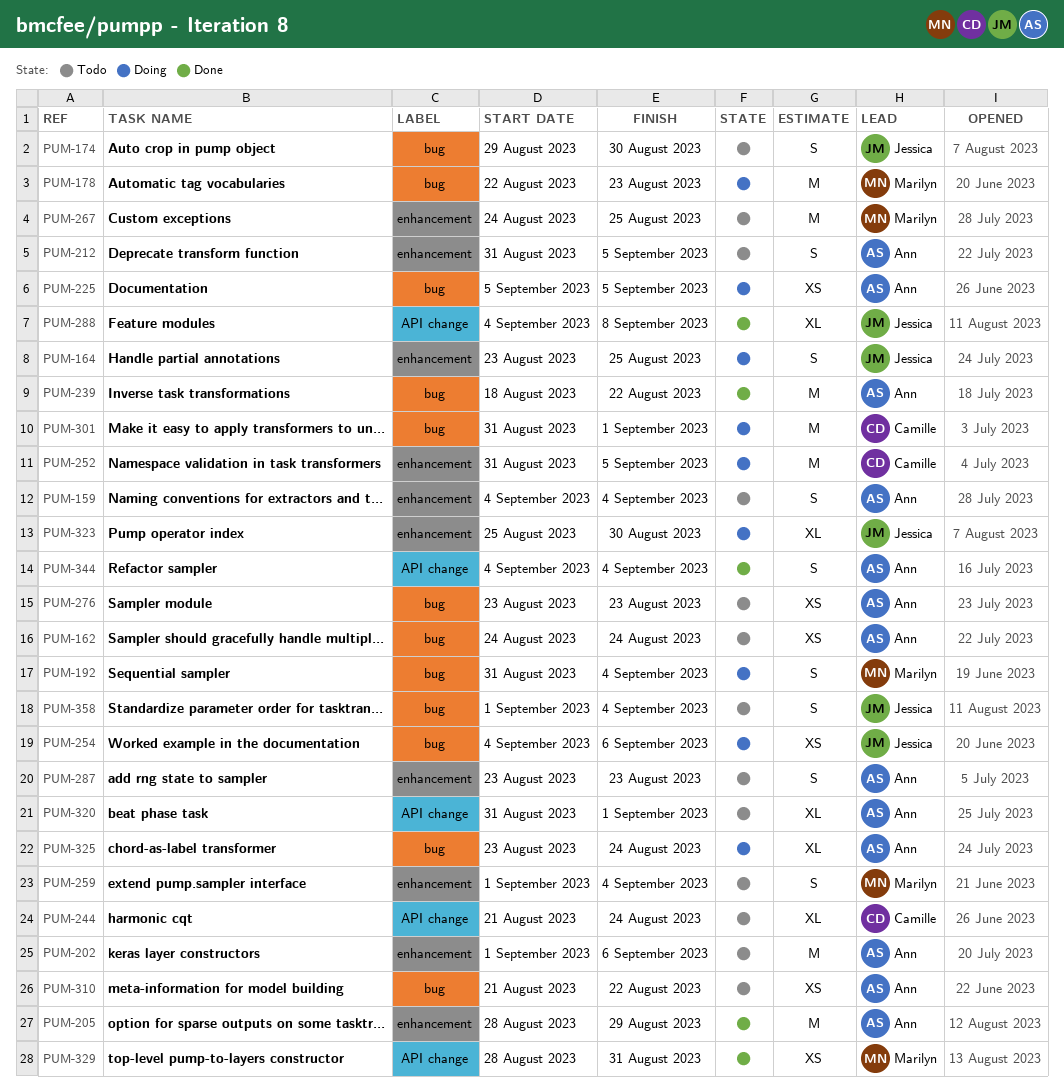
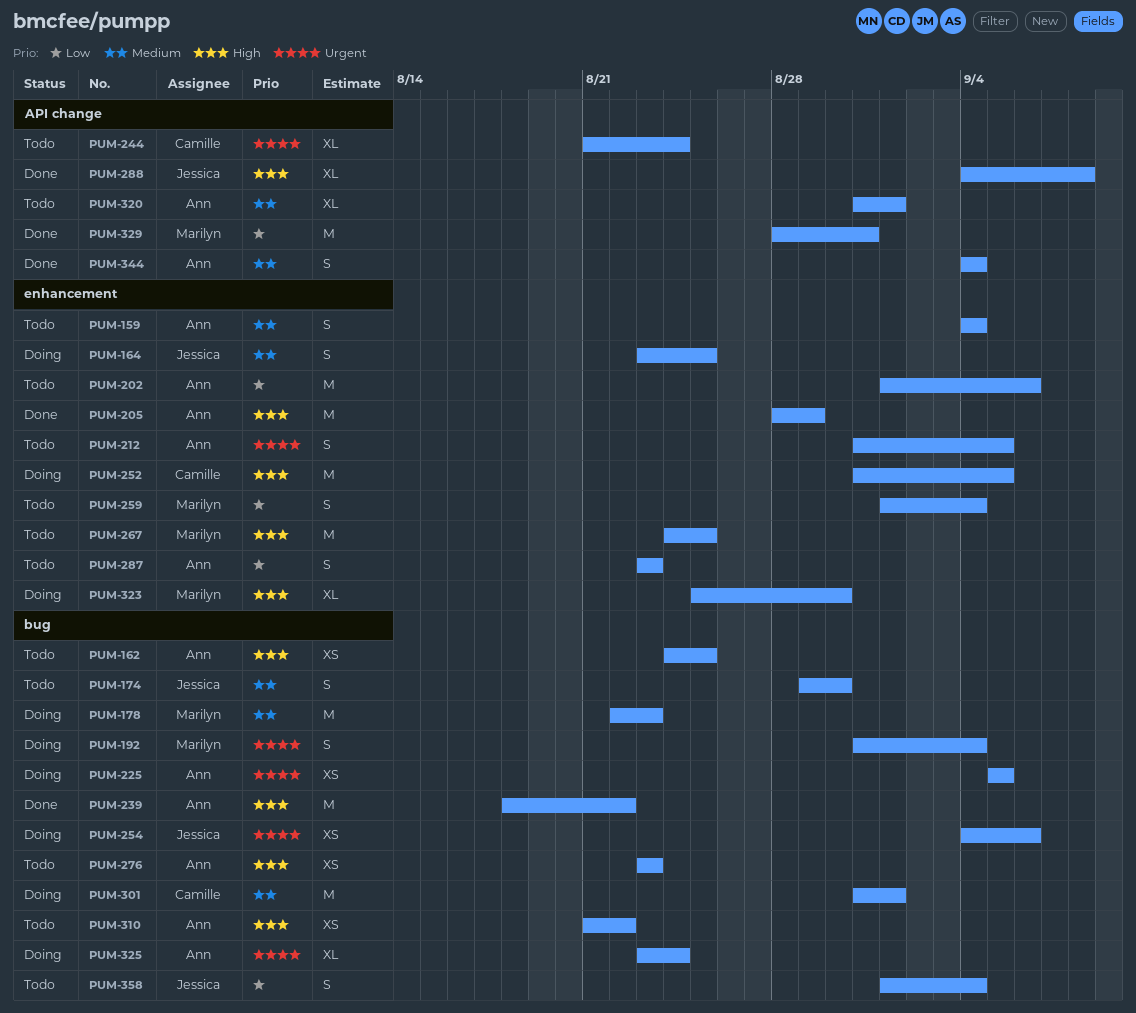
PUM-162, due: Aug 24 -> Aug 25
PUM-323, owner: Jessica -> Marilyn
PUM-329, estimate: XS -> M

